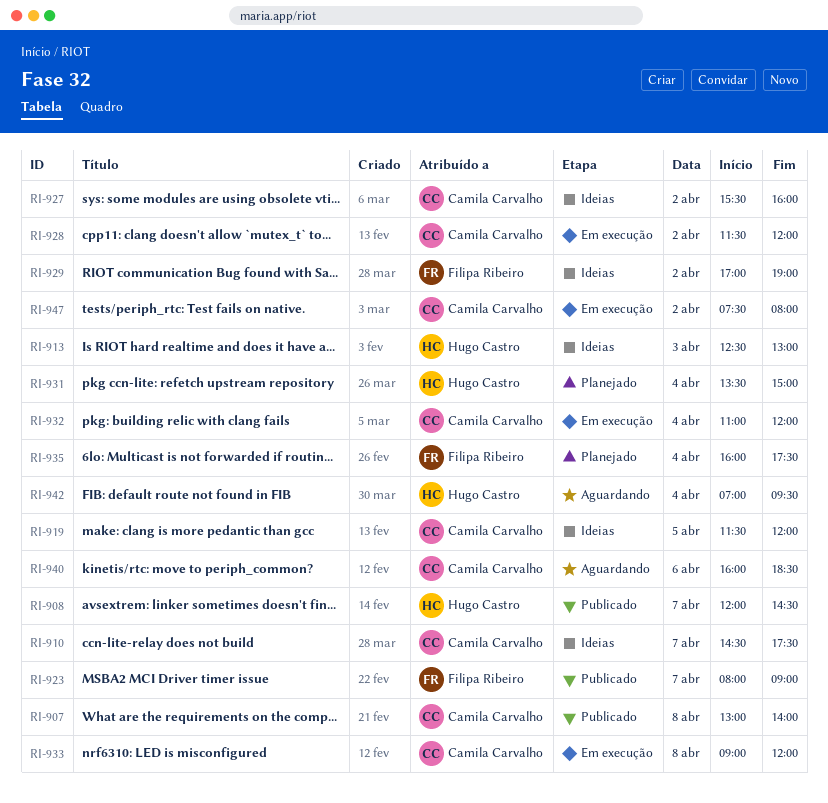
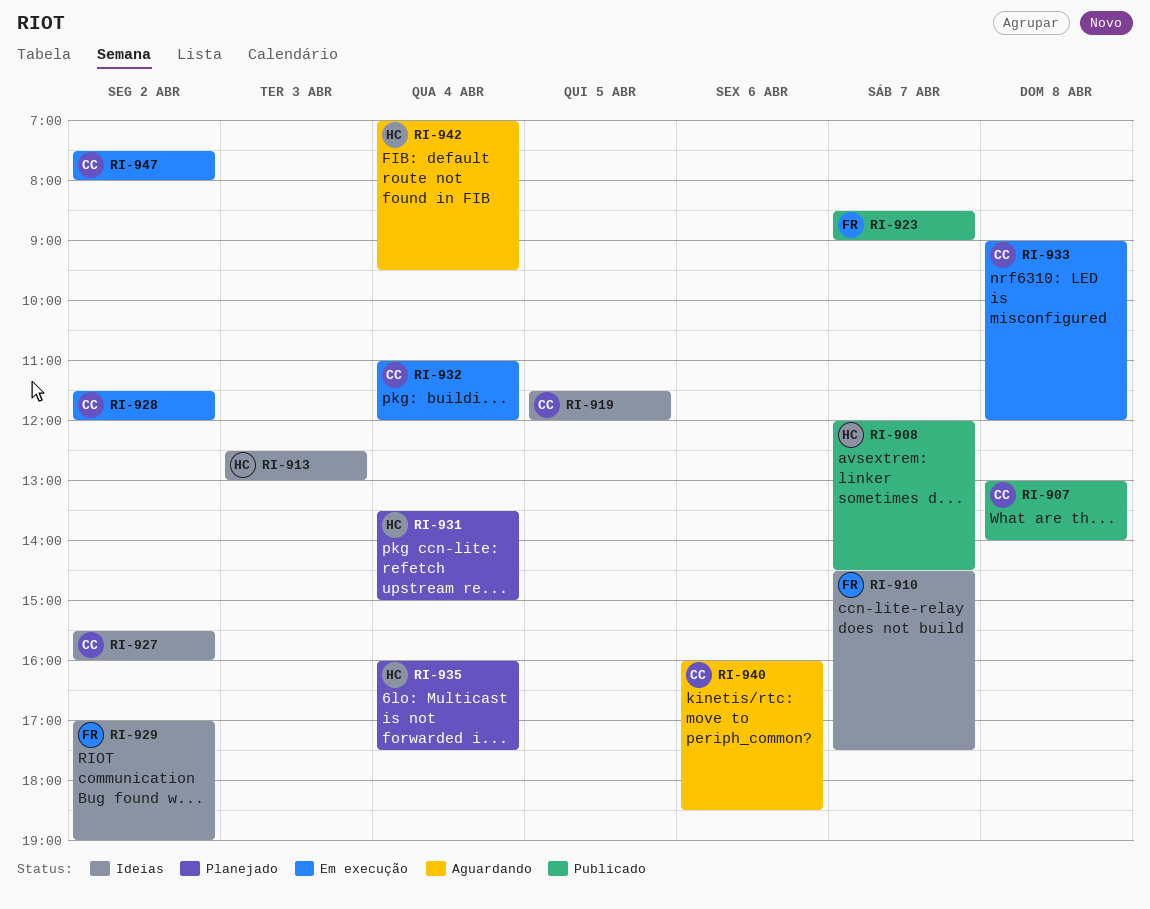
RI-910, owner: Camila Carvalho -> Filipa Ribeiro
RI-923, begins: 08:00 -> 08:30
RI-935, owner: Filipa Ribeiro -> Hugo Castro

